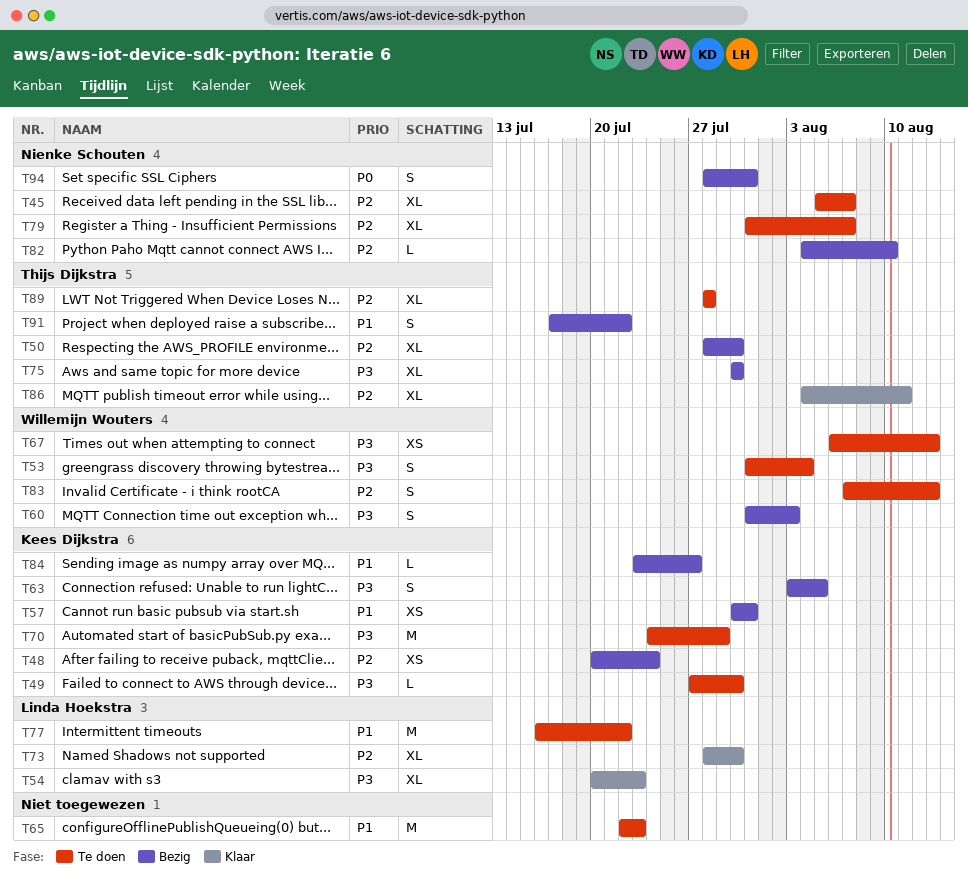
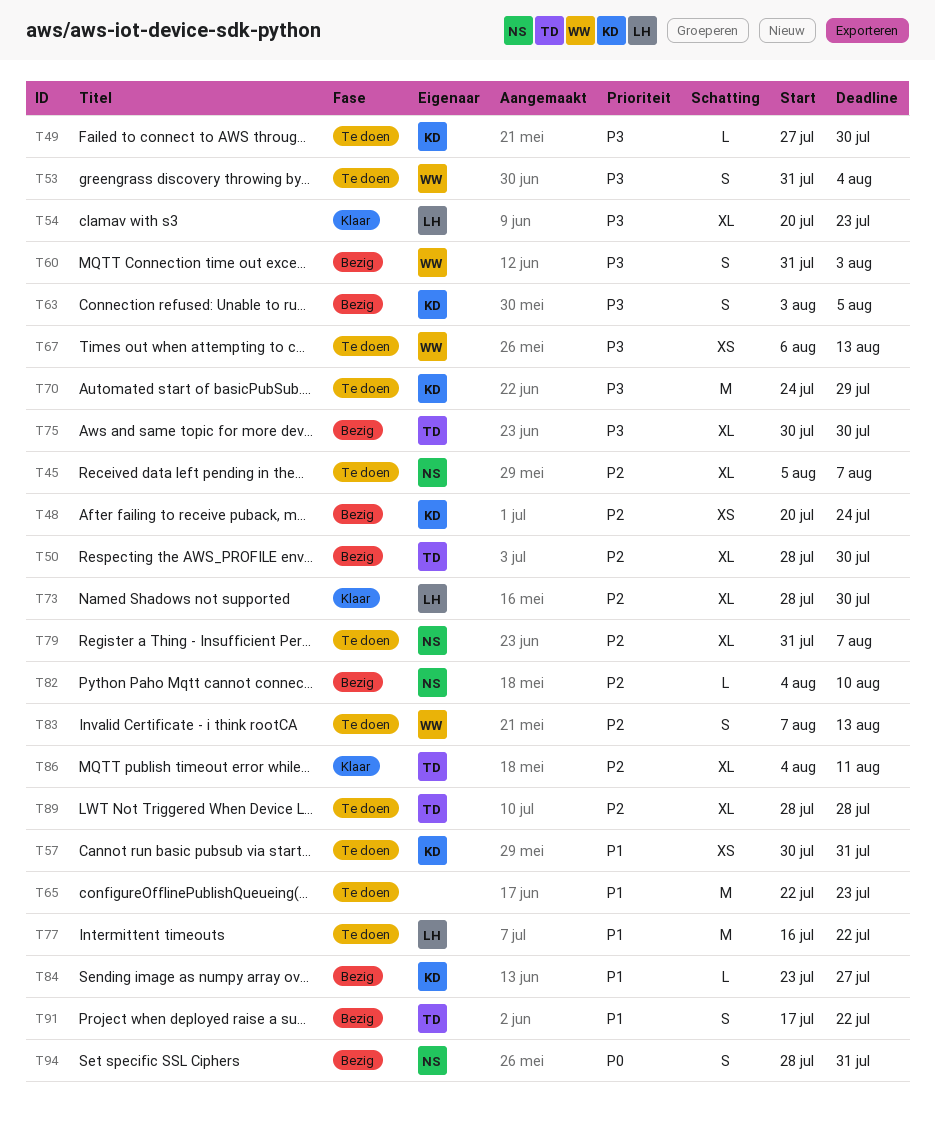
T57, status: Bezig -> Te doen

